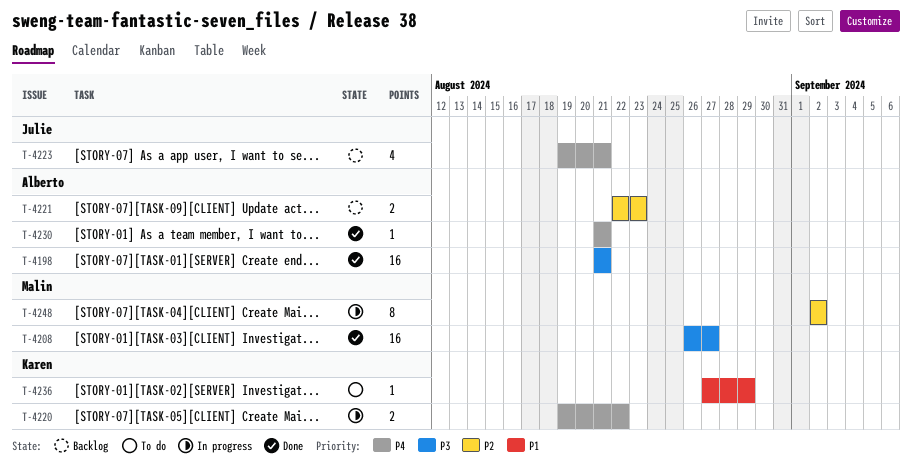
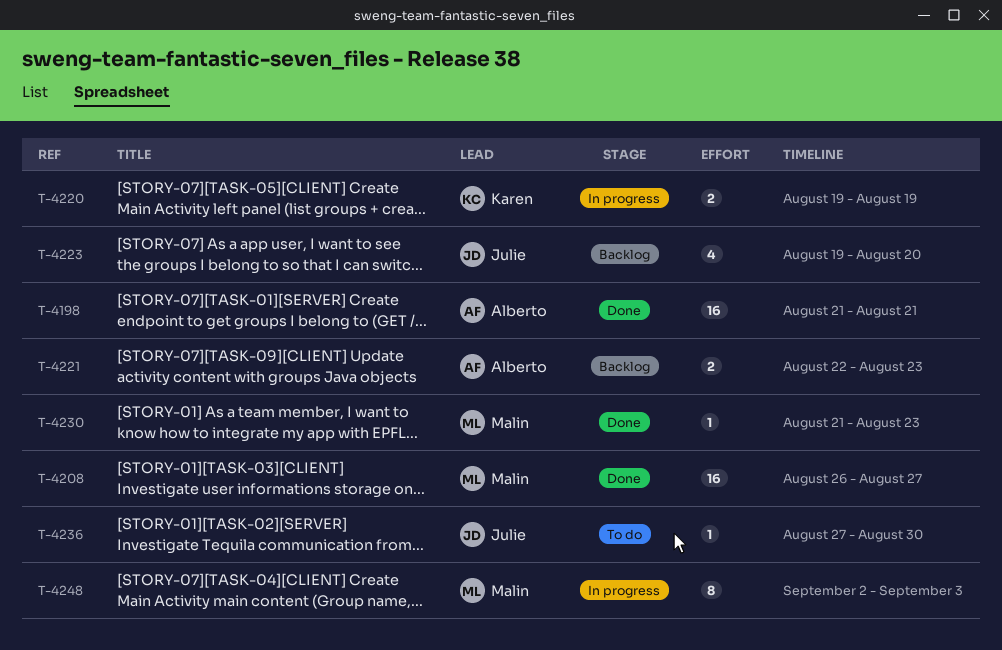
T-4220, due: Aug 22 -> Aug 19
T-4223, due: Aug 21 -> Aug 20
T-4230, owner: Alberto -> Malin
T-4230, due: Aug 21 -> Aug 23
T-4236, owner: Karen -> Julie
T-4236, due: Aug 29 -> Aug 30
T-4248, due: Sep 2 -> Sep 3

